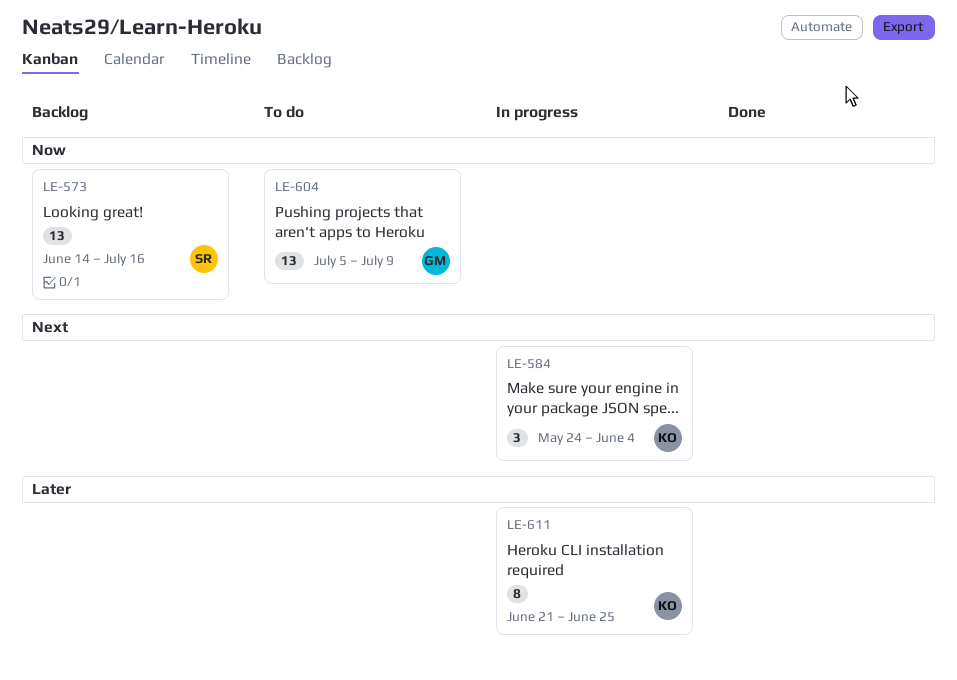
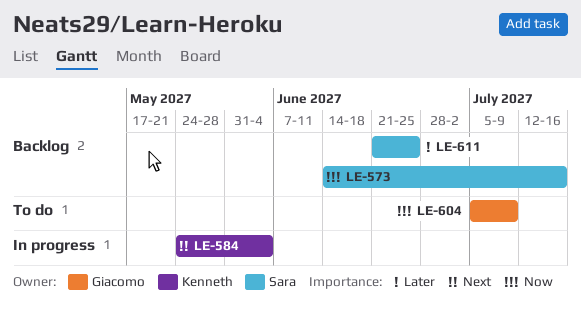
LE-611, status: In progress -> Backlog
LE-611, owner: Kenneth -> Sara

